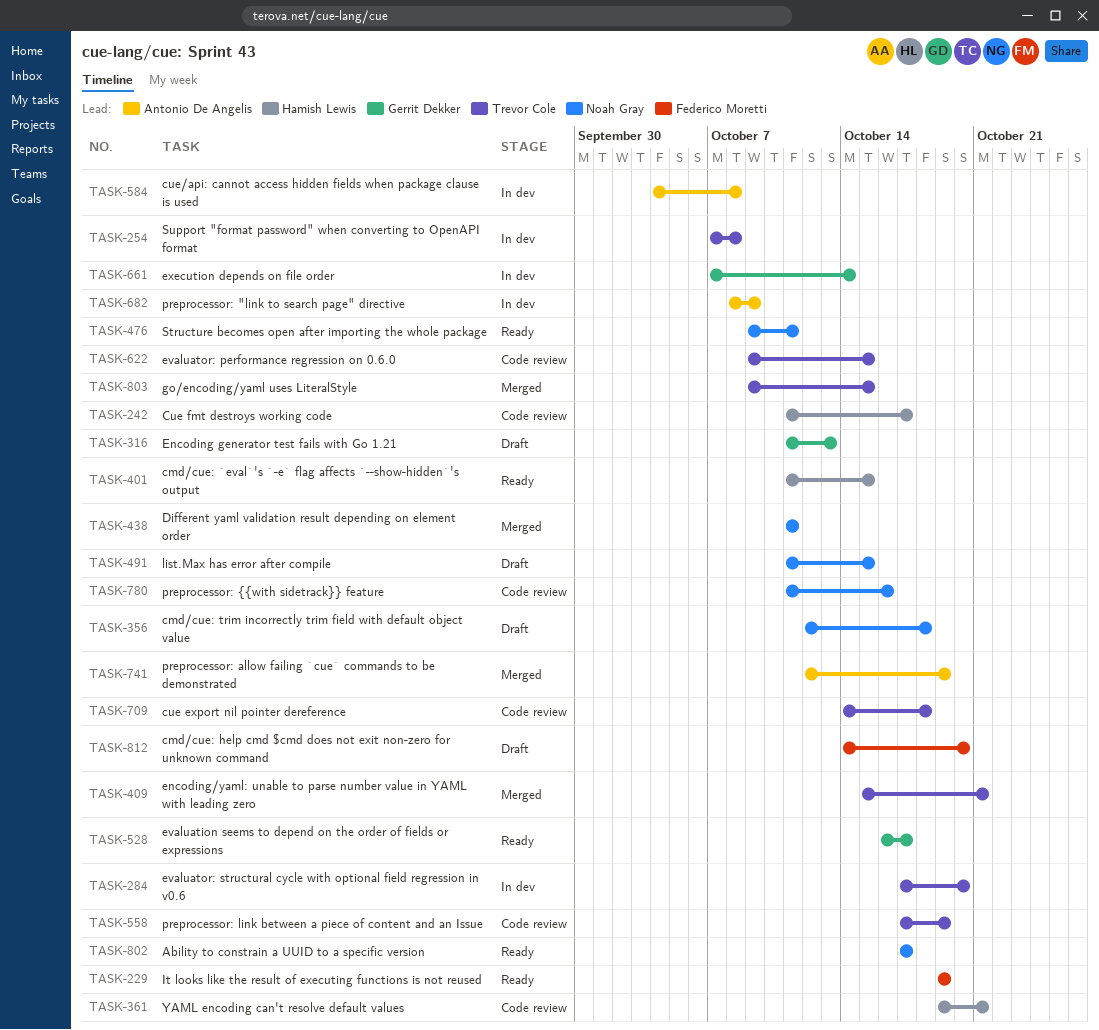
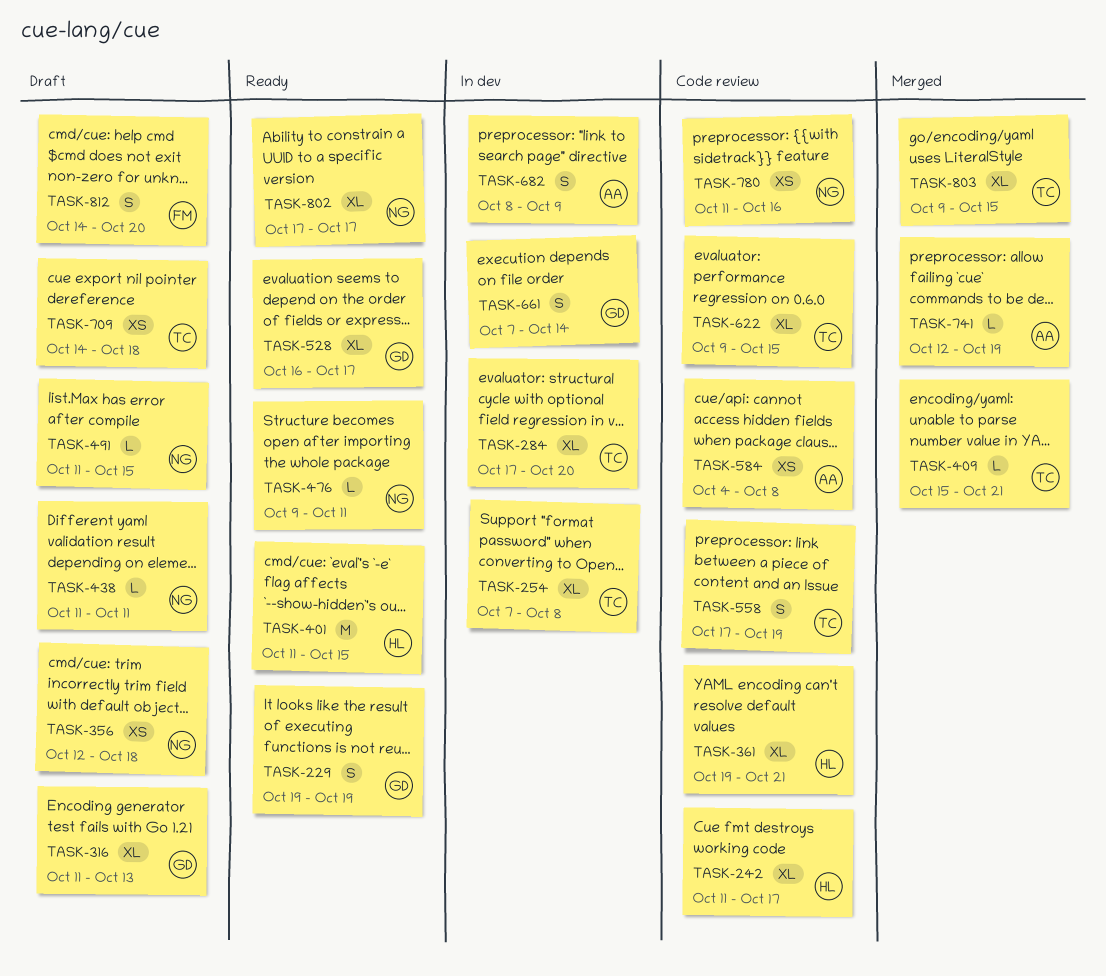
TASK-229, owner: Federico Moretti -> Gerrit Dekker
TASK-438, status: Merged -> Draft
TASK-584, status: In dev -> Code review
TASK-709, status: Code review -> Draft

